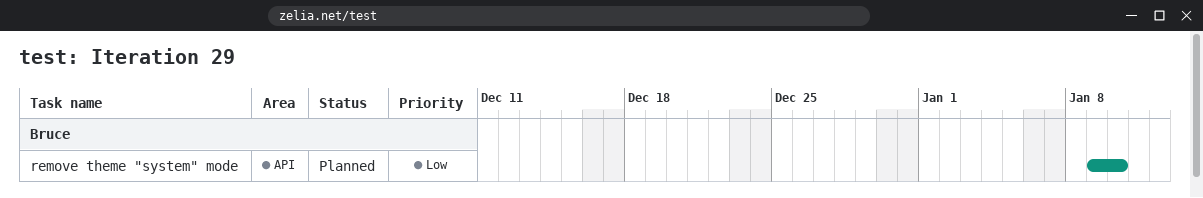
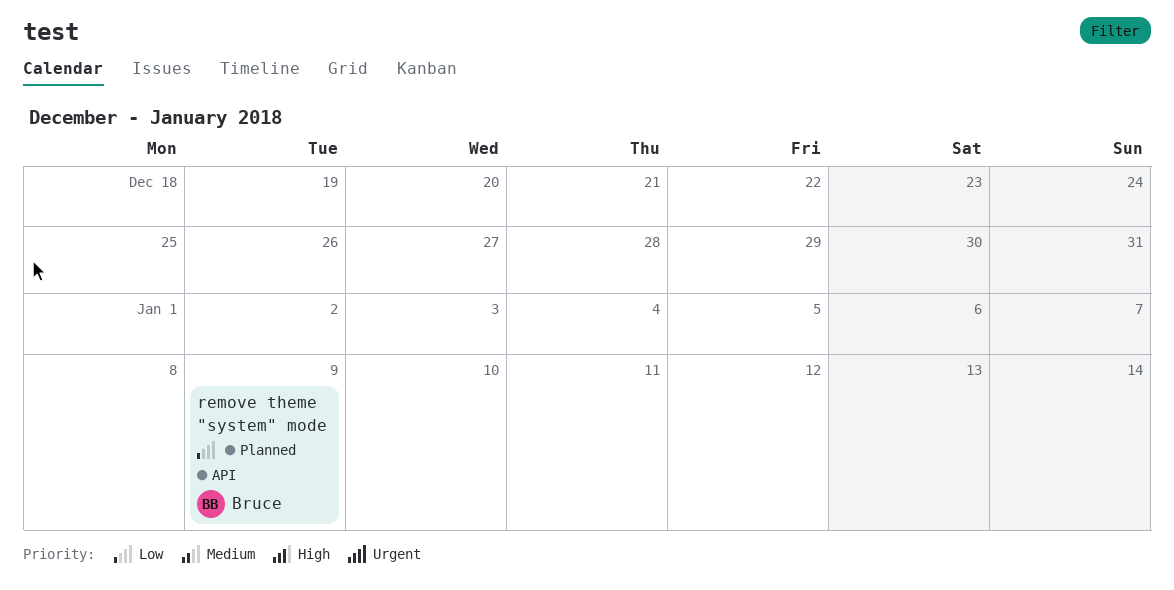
remove theme "system" mode, due: Jan 10 -> Jan 9

